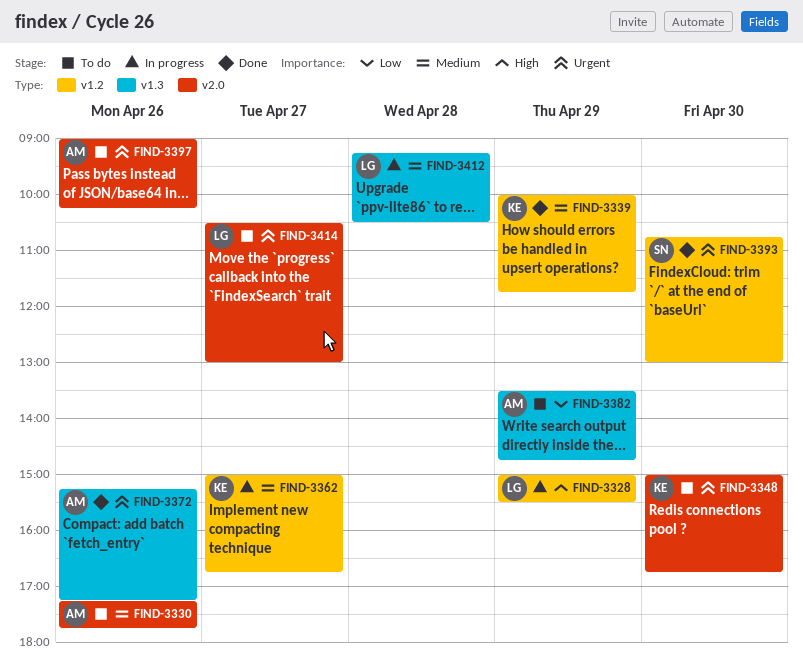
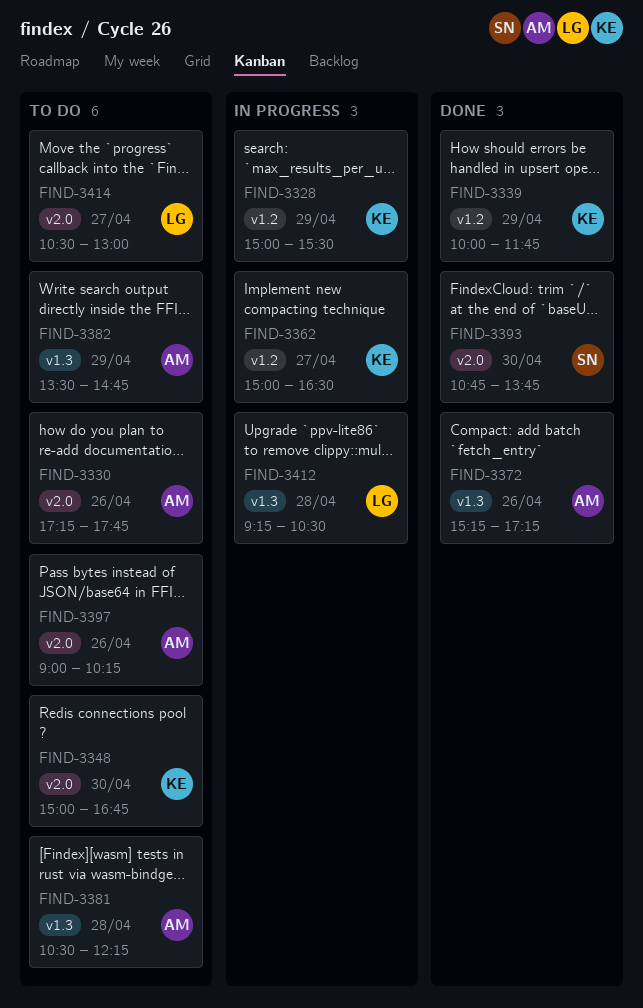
FIND-3328, owner: LG -> KE
FIND-3362, ends: 16:45 -> 16:30
FIND-3381: none -> present
FIND-3393, label: v1.2 -> v2.0
FIND-3393, ends: 13:00 -> 13:45

